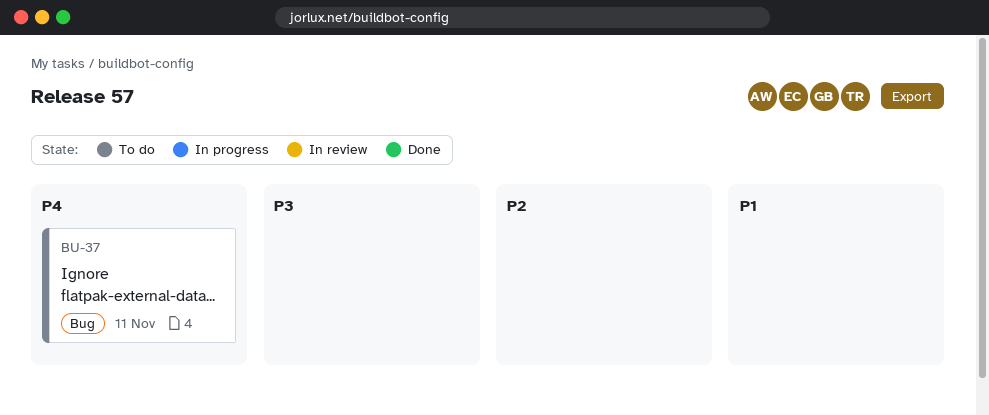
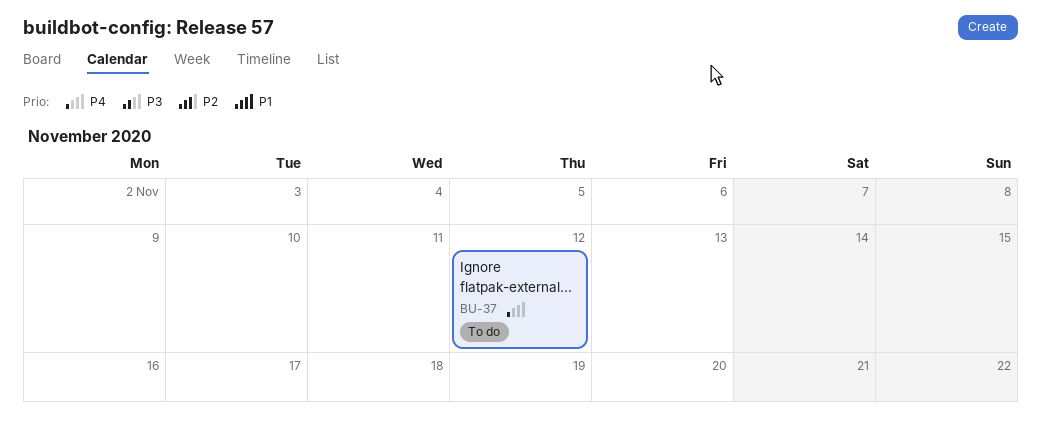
BU-37, due: Nov 11 -> Nov 12

